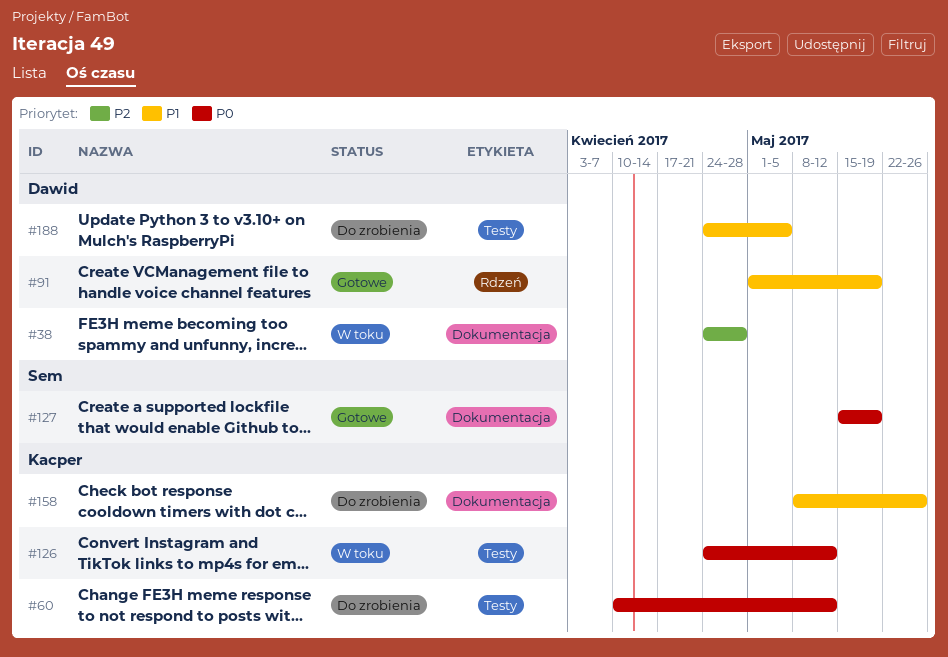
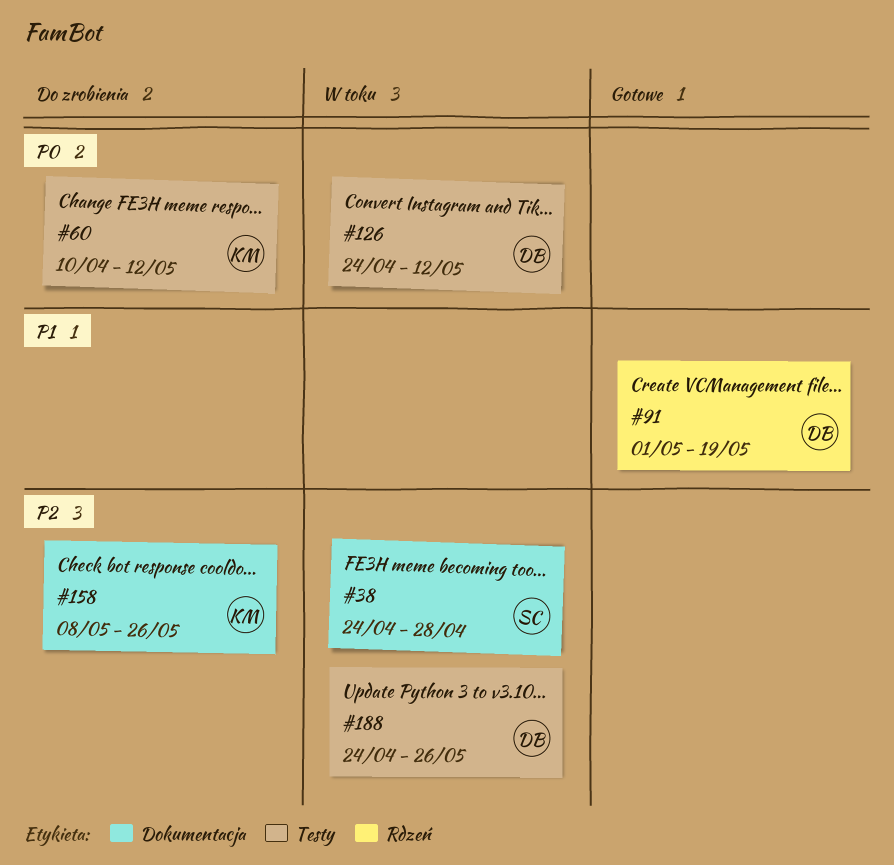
#38, owner: Dawid -> Sem
#126, owner: Kacper -> Dawid
#127: present -> none
#158, priority: P1 -> P2
#188, status: Do zrobienia -> W toku
#188, priority: P1 -> P2
#188, due: May 5 -> May 26

